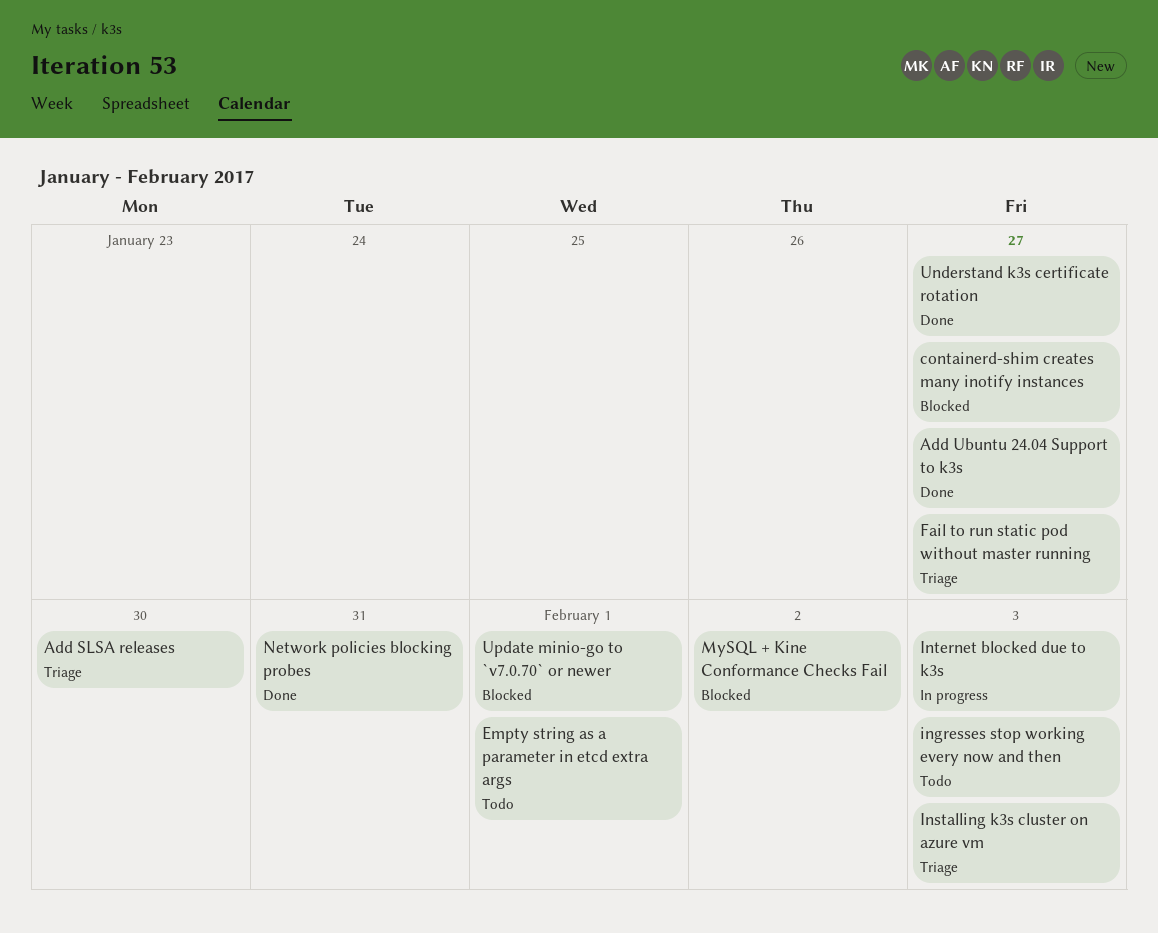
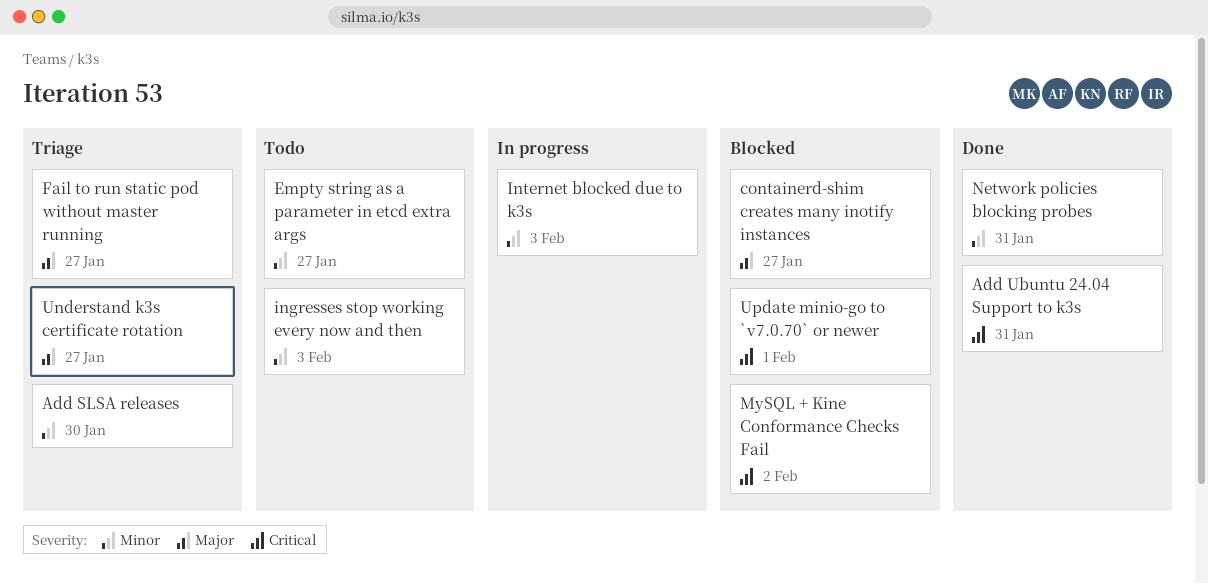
Add Ubuntu 24.04 Support to k3s, due: Jan 27 -> Jan 31
Empty string as a parameter in etcd extra args, due: Feb 1 -> Jan 27
Installing k3s cluster on azure vm: present -> none
Understand k3s certificate rotation, status: Done -> Triage

